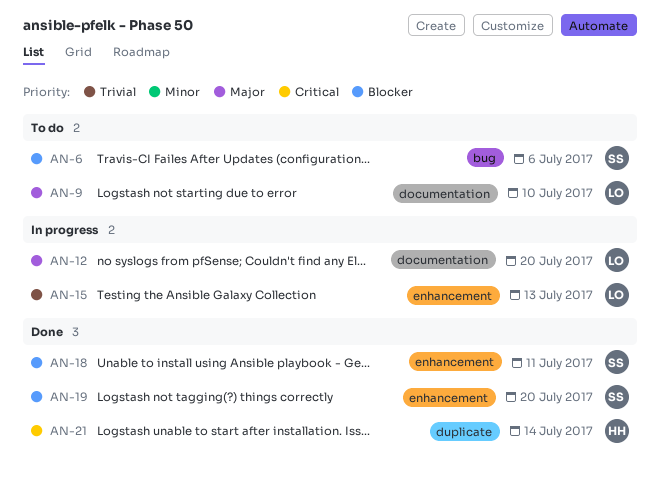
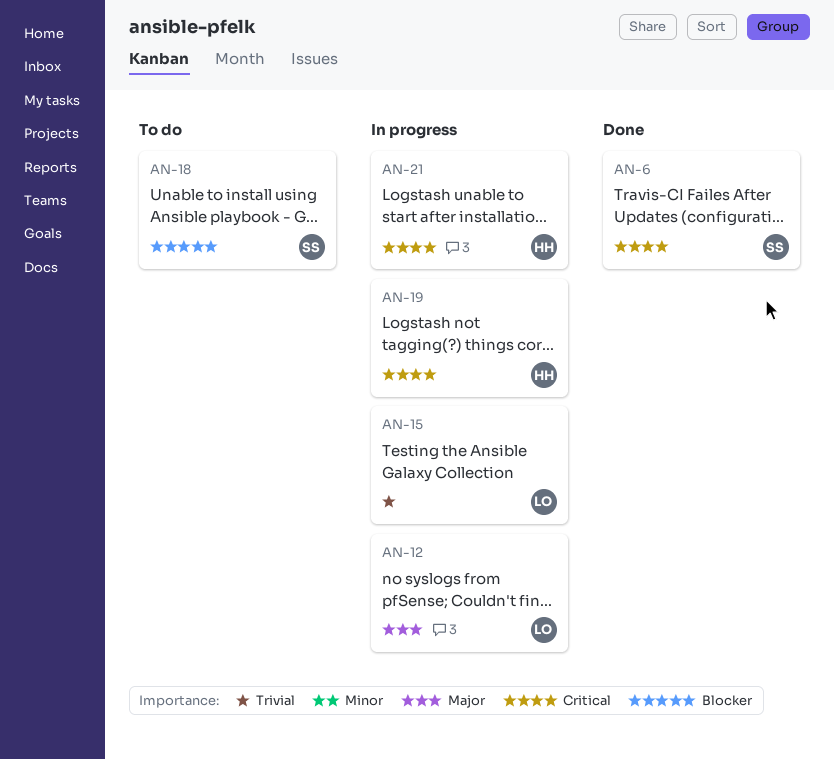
AN-6, status: To do -> Done
AN-6, priority: Blocker -> Critical
AN-9: present -> none
AN-18, status: Done -> To do
AN-19, status: Done -> In progress
AN-19, owner: SS -> HH
AN-19, priority: Blocker -> Critical
AN-21, status: Done -> In progress

